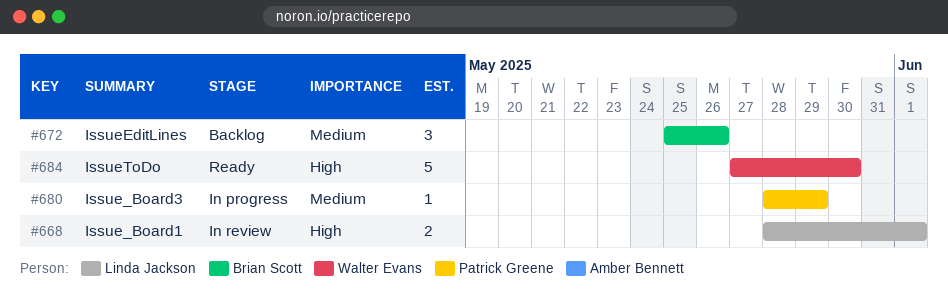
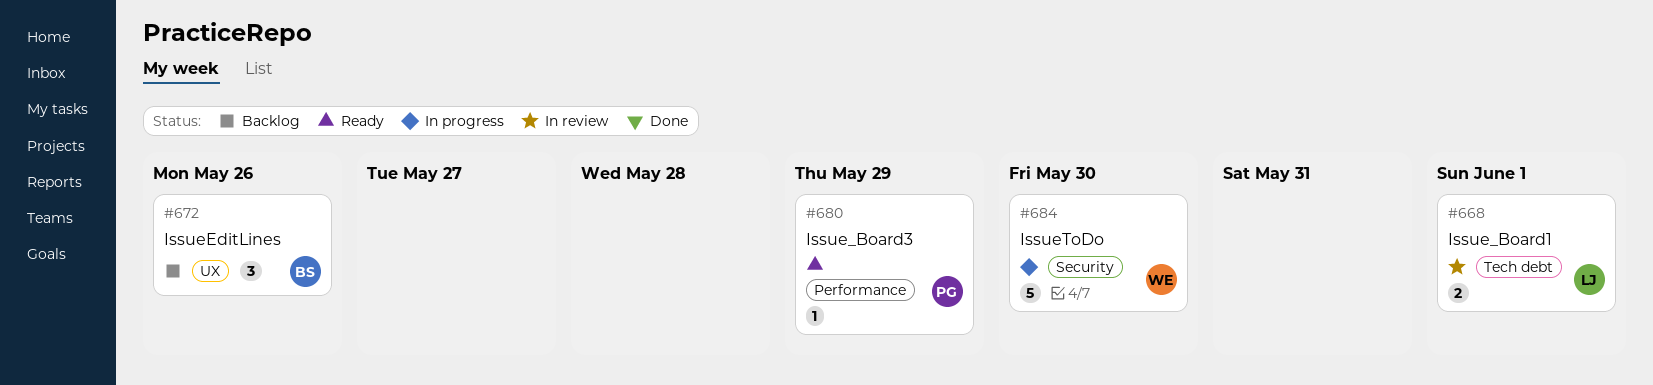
#680, status: In progress -> Ready
#684, status: Ready -> In progress

